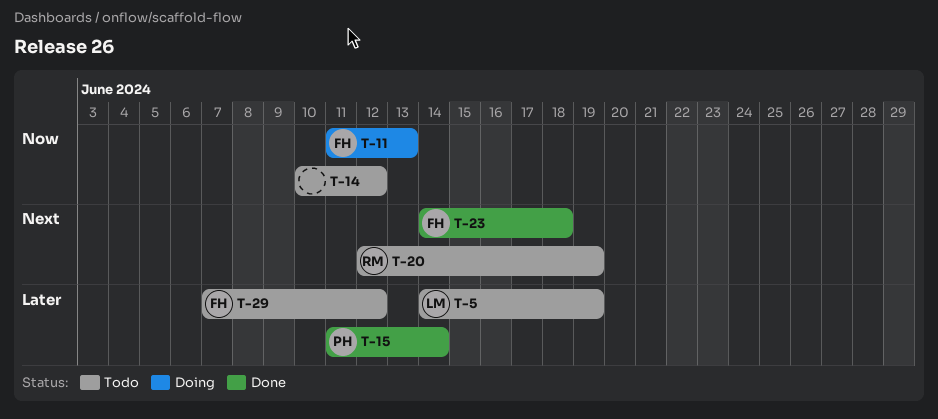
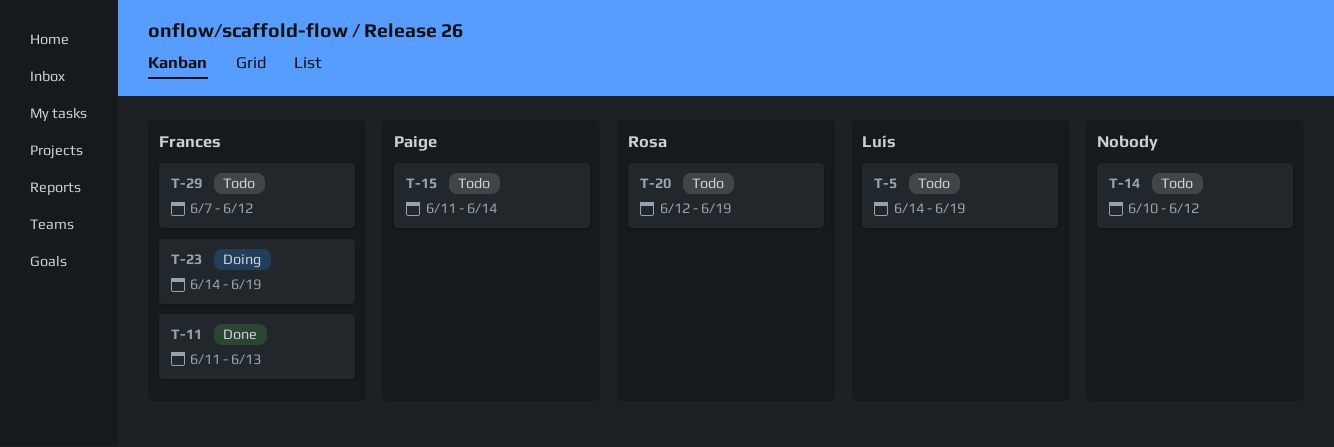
T-11, status: Doing -> Done
T-15, status: Done -> Todo
T-23, status: Done -> Doing
T-23, due: Jun 18 -> Jun 19

